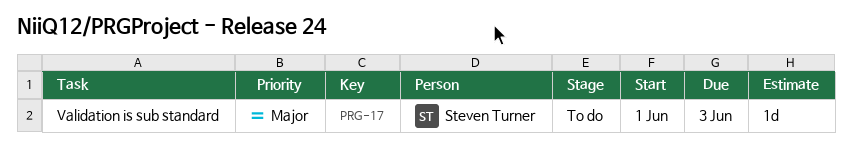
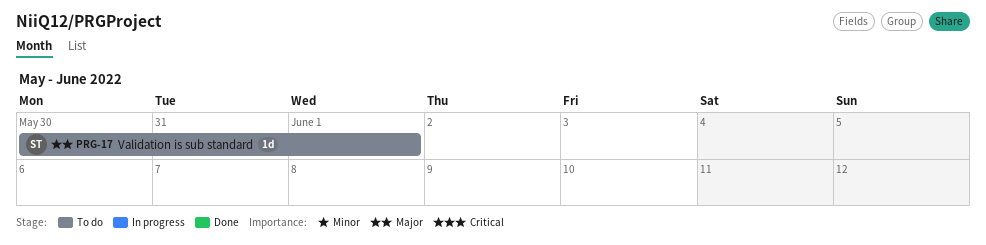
PRG-17, start: Jun 1 -> May 30
PRG-17, due: Jun 3 -> Jun 1

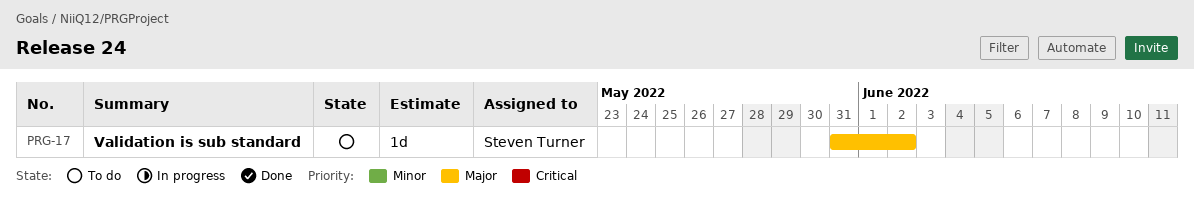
PRG-17, start: May 30 -> May 31
PRG-17, due: Jun 1 -> Jun 2

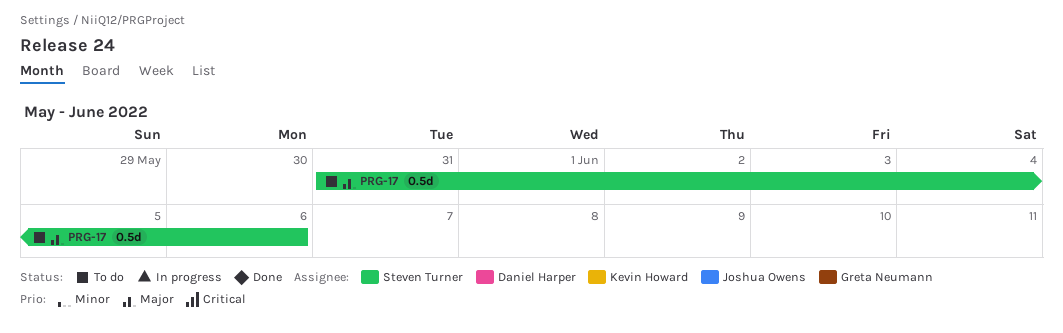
PRG-17, estimate: 1d -> 0.5d
PRG-17, due: Jun 2 -> Jun 6

